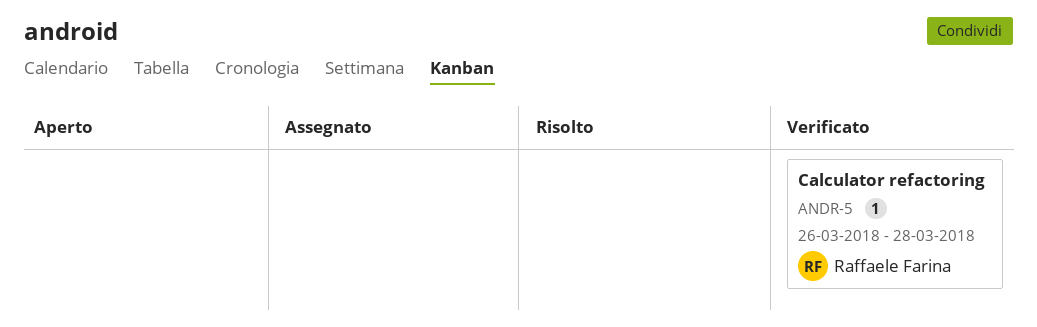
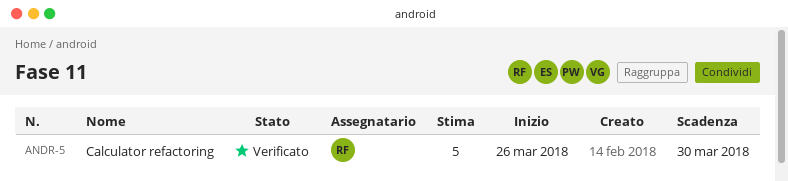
ANDR-5, estimate: 1 -> 5
ANDR-5, due: Mar 28 -> Mar 30

